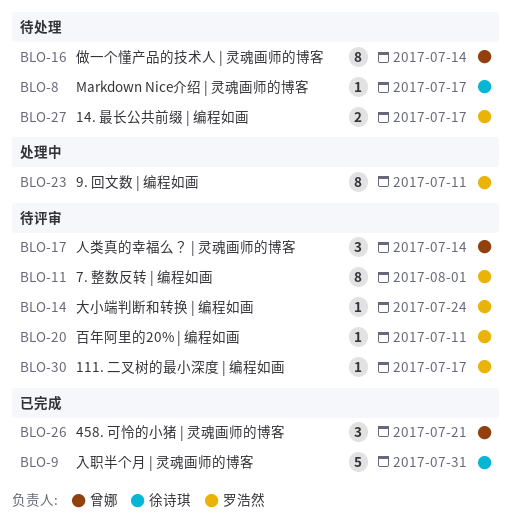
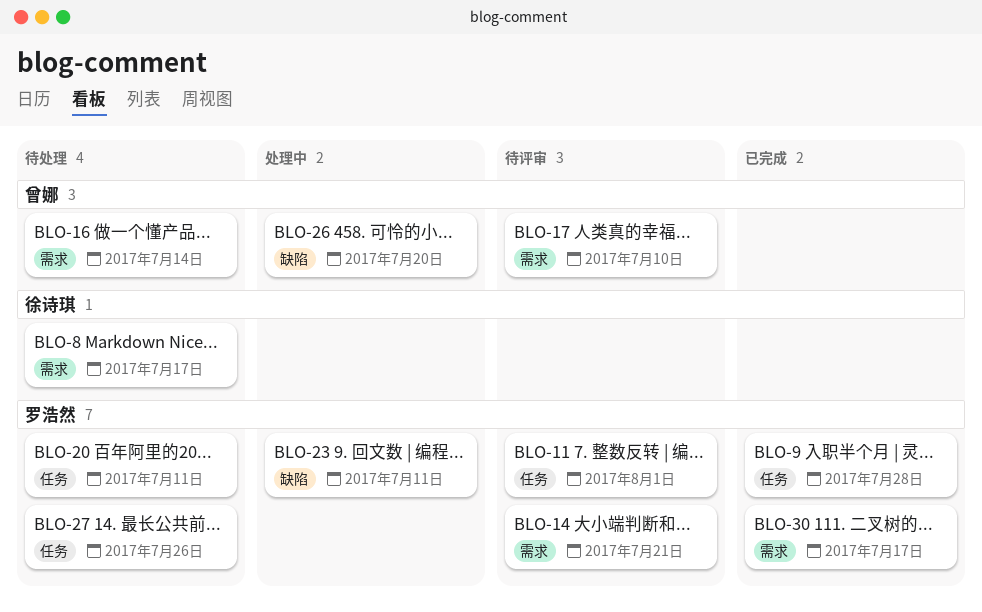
BLO-9, owner: 徐诗琪 -> 罗浩然
BLO-9, due: Jul 31 -> Jul 28
BLO-14, due: Jul 24 -> Jul 21
BLO-17, due: Jul 14 -> Jul 10
BLO-20, status: 待评审 -> 待处理
BLO-26, status: 已完成 -> 处理中
BLO-26, due: Jul 21 -> Jul 20
BLO-27, due: Jul 17 -> Jul 26
BLO-30, status: 待评审 -> 已完成

